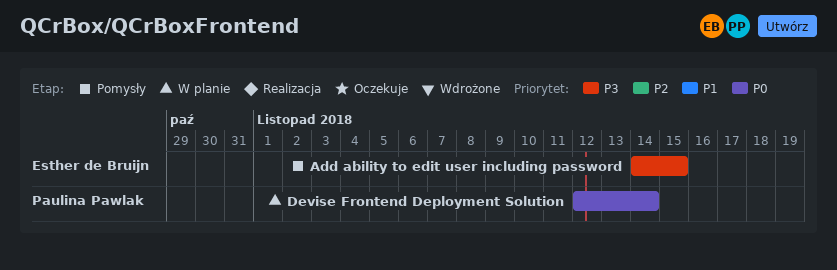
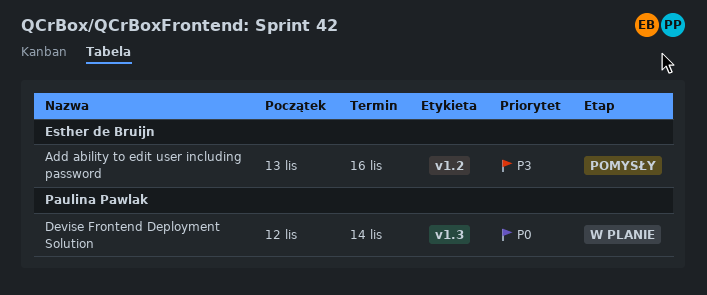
Add ability to edit user including password, start: Nov 14 -> Nov 13
Add ability to edit user including password, due: Nov 15 -> Nov 16

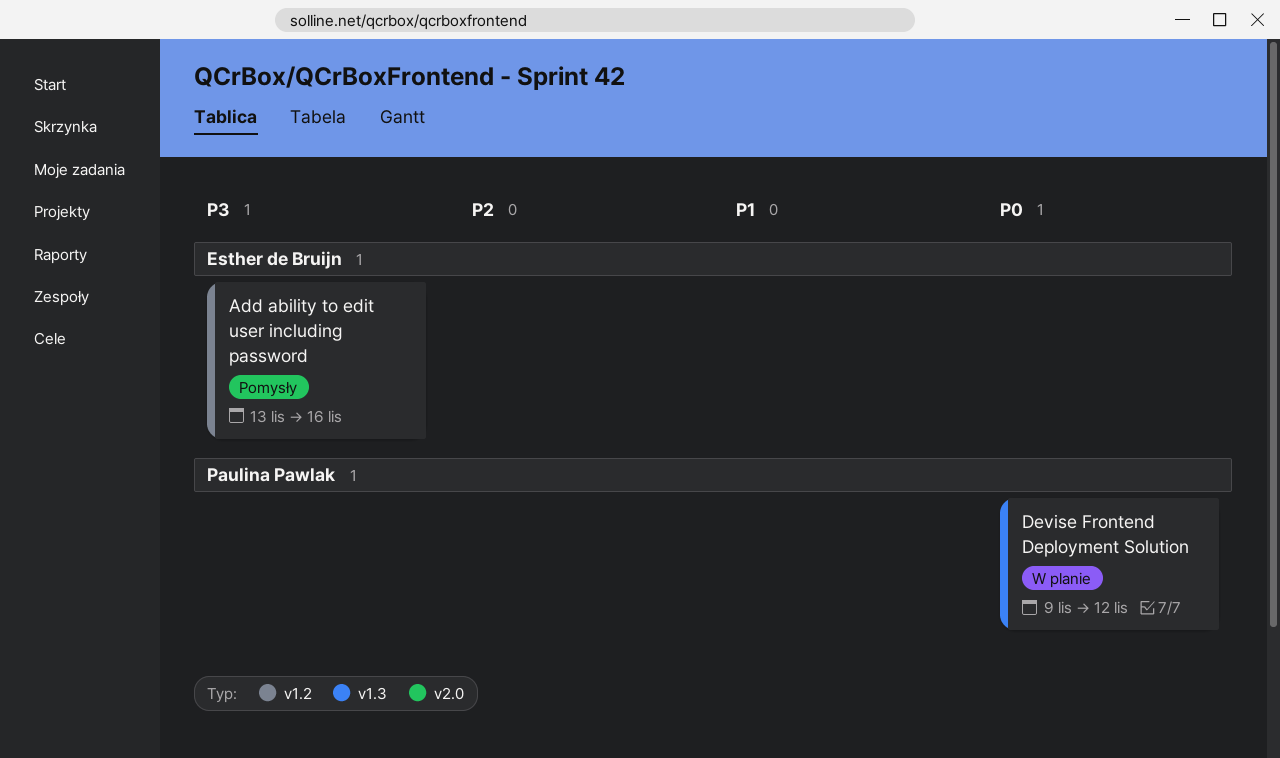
Devise Frontend Deployment Solution, start: Nov 12 -> Nov 9
Devise Frontend Deployment Solution, due: Nov 14 -> Nov 12

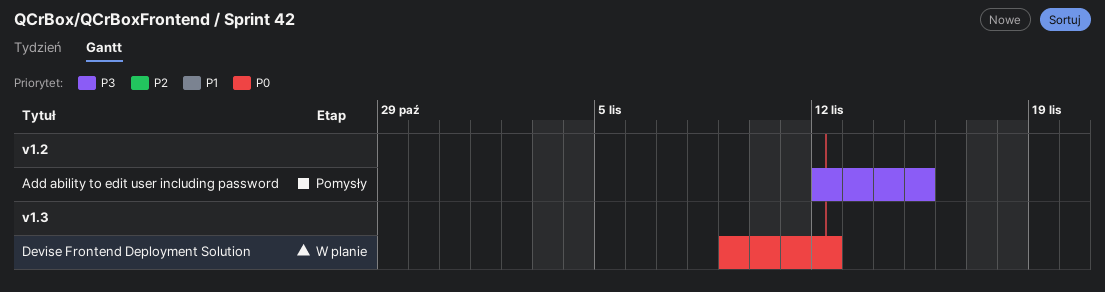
Add ability to edit user including password, start: Nov 13 -> Nov 12
Add ability to edit user including password, due: Nov 16 -> Nov 15

